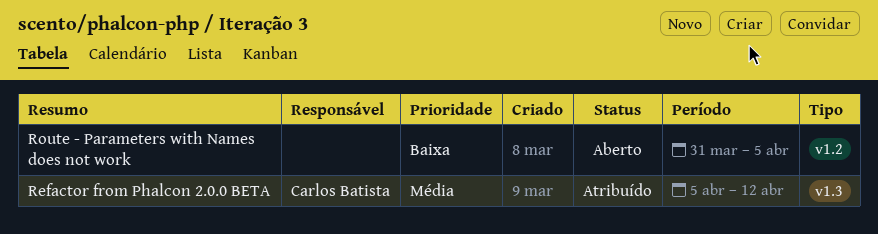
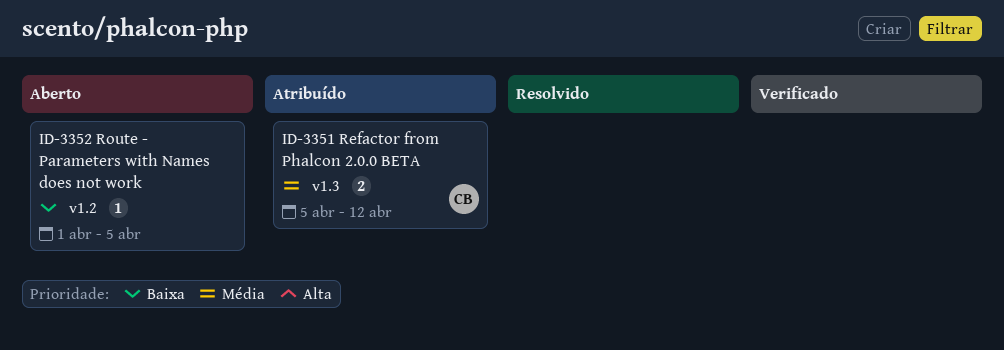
Route - Parameters with Names does not work, start: Mar 31 -> Apr 1

